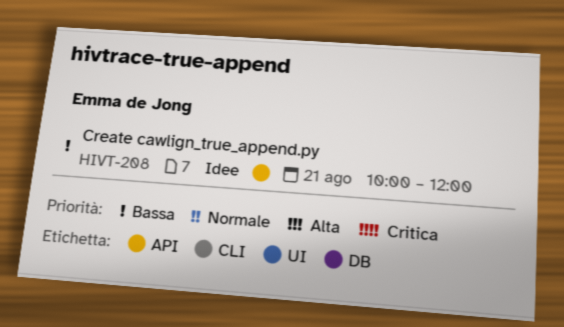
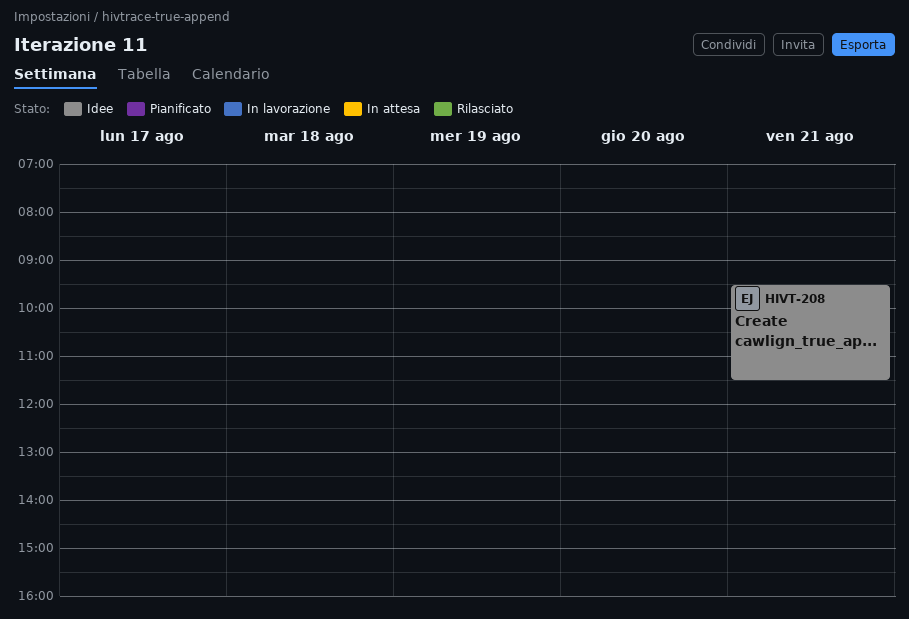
HIVT-208, begins: 10:00 -> 09:30
HIVT-208, ends: 12:00 -> 11:30

